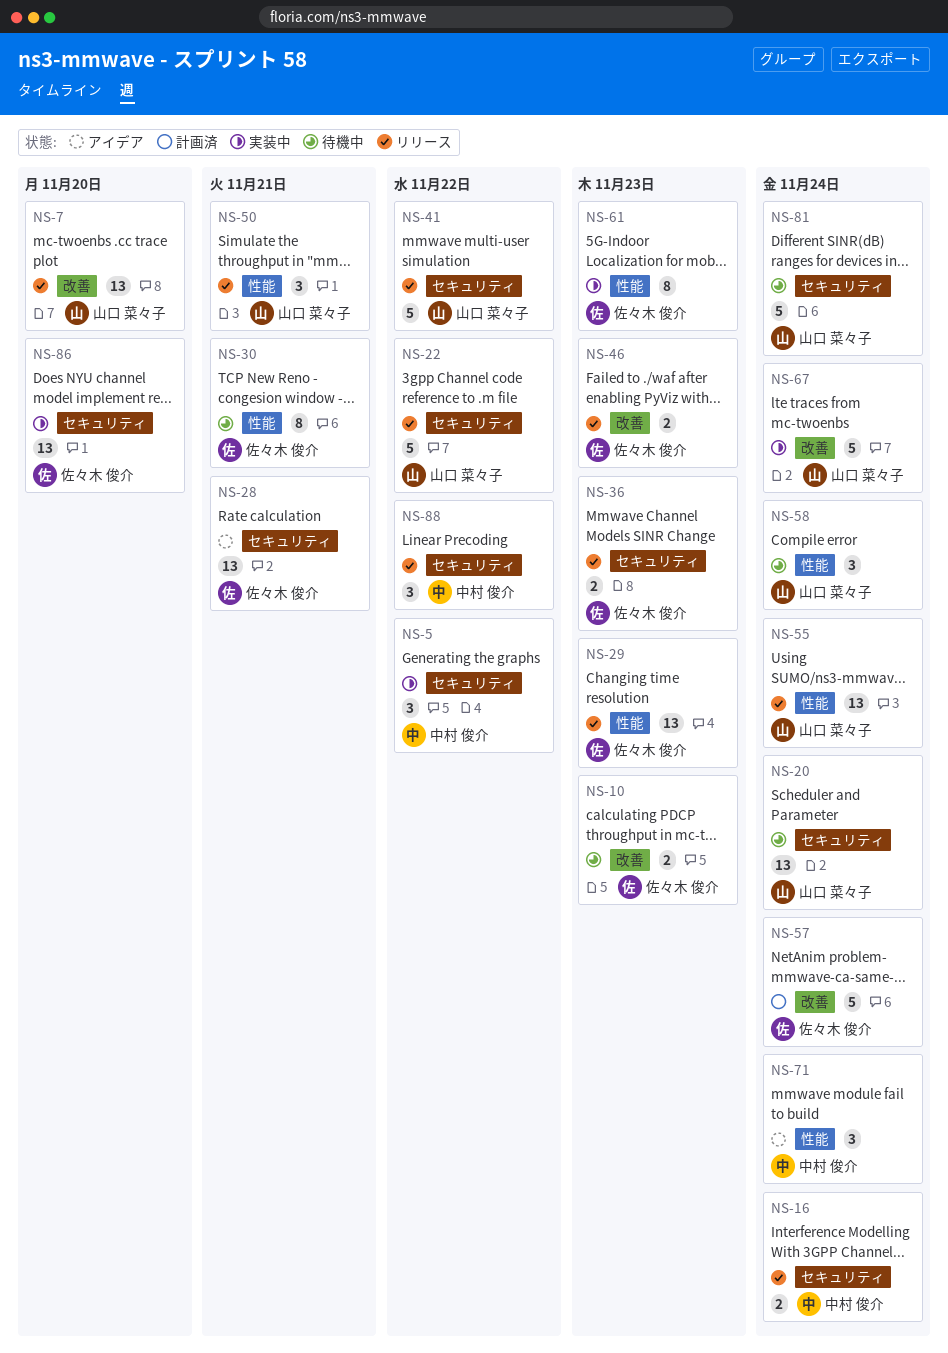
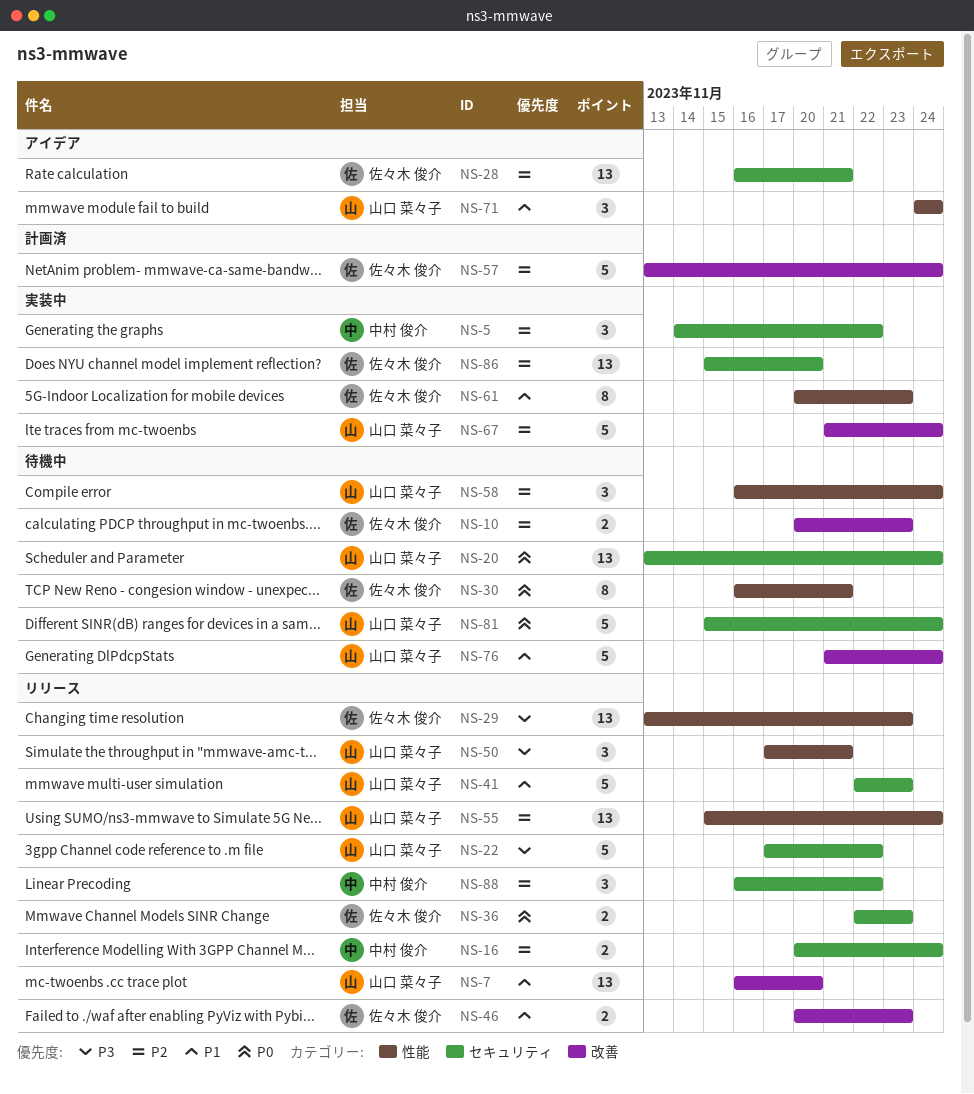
NS-41, due: Nov 22 -> Nov 23
NS-71, owner: 中村 俊介 -> 山口 菜々子
NS-76: none -> present

